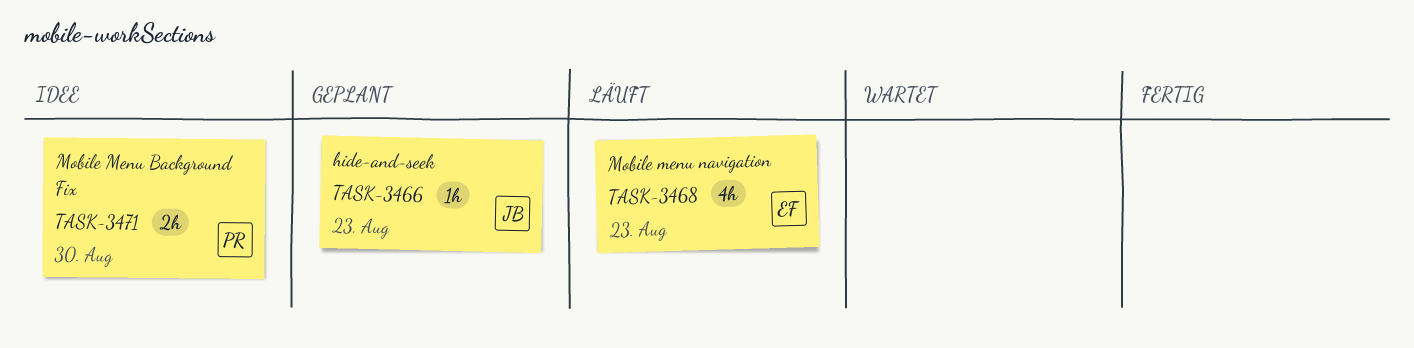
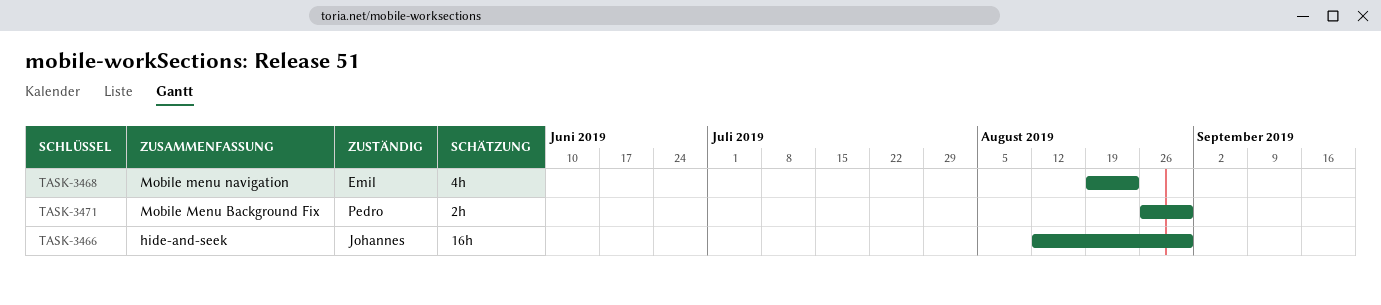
TASK-3466, estimate: 1h -> 16h
TASK-3466, due: Aug 23 -> Aug 30

